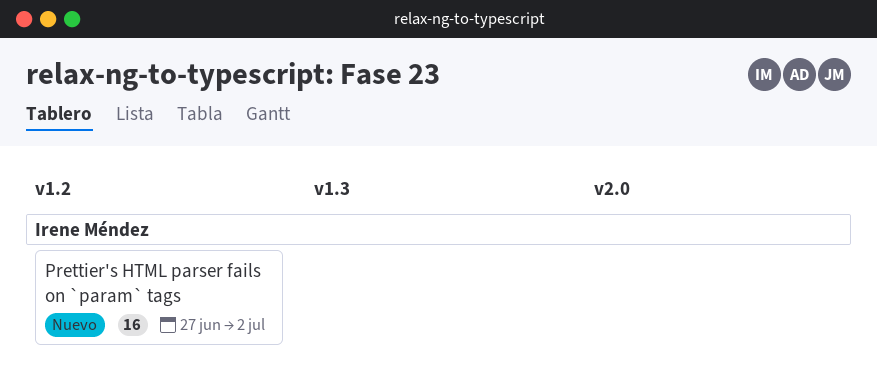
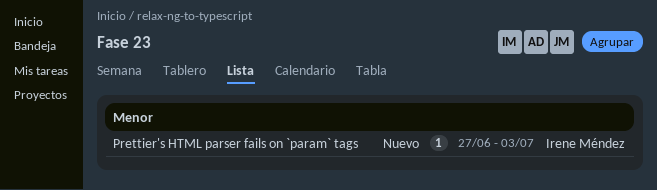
Prettier's HTML parser fails on `param` tags, estimate: 16 -> 1
Prettier's HTML parser fails on `param` tags, due: Jul 2 -> Jul 3

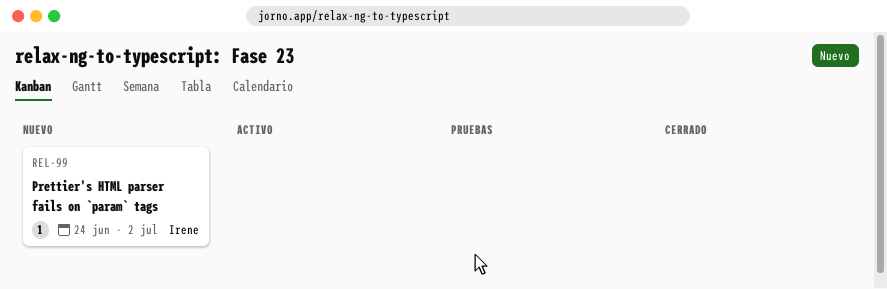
Prettier's HTML parser fails on `param` tags, start: Jun 27 -> Jun 24
Prettier's HTML parser fails on `param` tags, due: Jul 3 -> Jul 2

